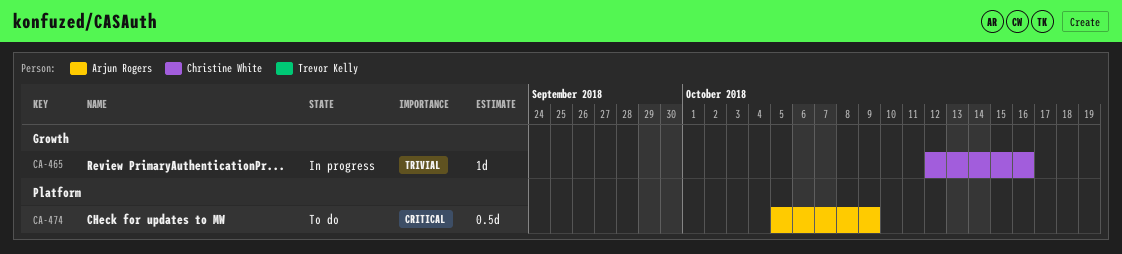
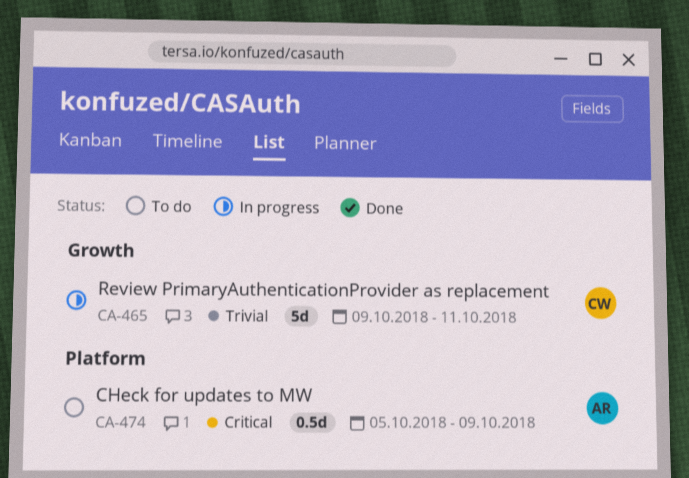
CA-465, estimate: 1d -> 5d
CA-465, start: Oct 12 -> Oct 9
CA-465, due: Oct 16 -> Oct 11

